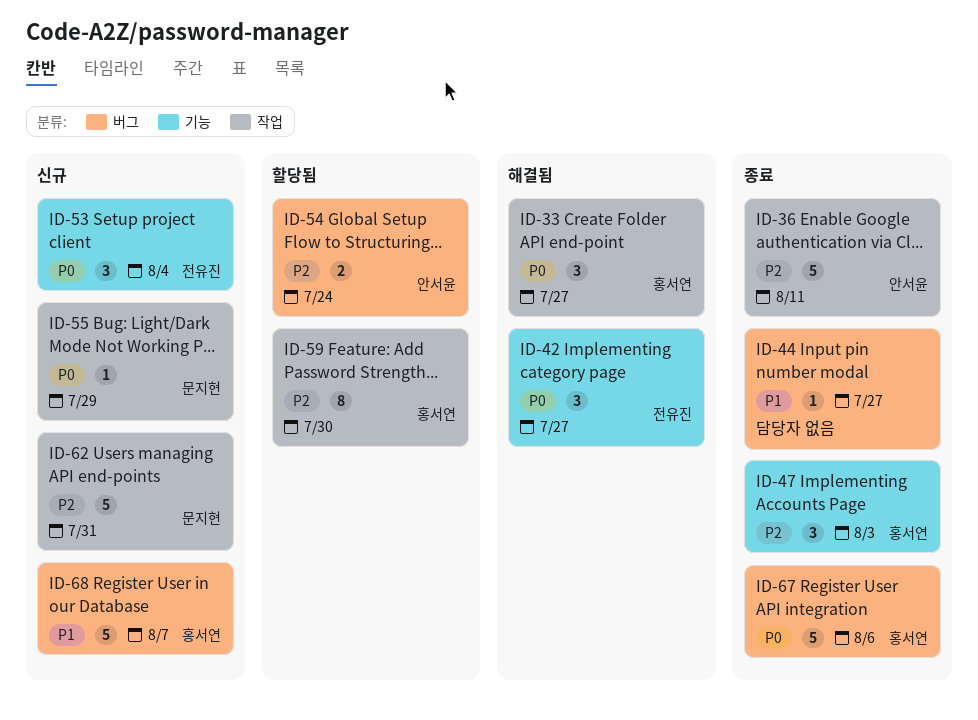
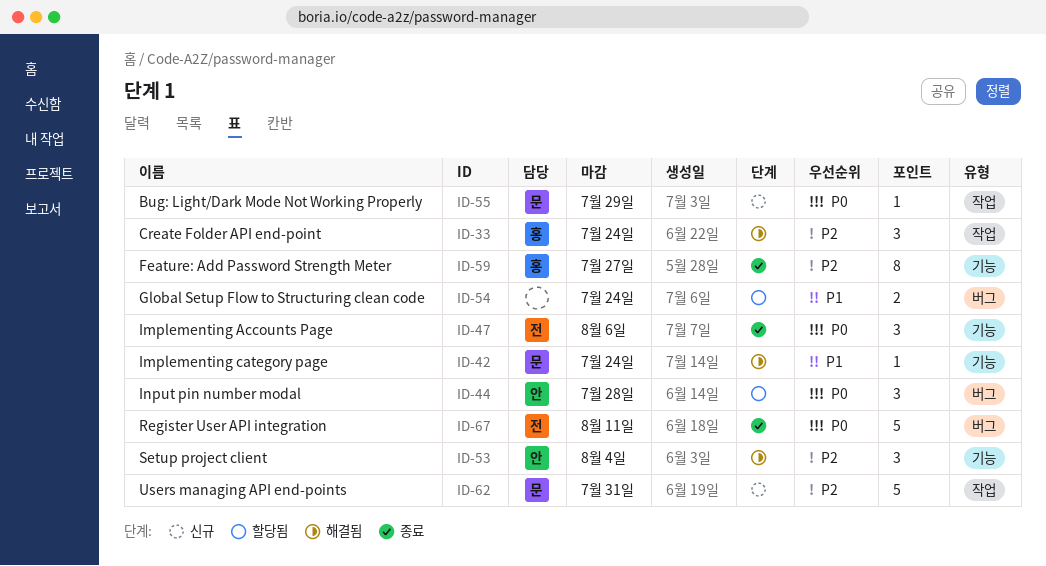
ID-33, priority: P0 -> P2
ID-33, due: Jul 27 -> Jul 24
ID-36: present -> none
ID-42, owner: 전유진 -> 문지현
ID-42, priority: P0 -> P1
ID-42, estimate: 3 -> 1
ID-42, due: Jul 27 -> Jul 24
ID-44, status: 종료 -> 할당됨
ID-44, owner: none -> 안서윤
ID-44, priority: P1 -> P0
ID-44, estimate: 1 -> 3
ID-44, due: Jul 27 -> Jul 28
ID-47, owner: 홍서연 -> 전유진
ID-47, priority: P2 -> P0
ID-47, due: Aug 3 -> Aug 6
ID-53, status: 신규 -> 해결됨
ID-53, owner: 전유진 -> 안서윤
ID-53, priority: P0 -> P2
ID-54, owner: 안서윤 -> none
ID-54, priority: P2 -> P1
ID-59, status: 할당됨 -> 종료
ID-59, label: 작업 -> 기능
ID-59, due: Jul 30 -> Jul 27
ID-67, owner: 홍서연 -> 전유진
ID-67, due: Aug 6 -> Aug 11
ID-68: present -> none

